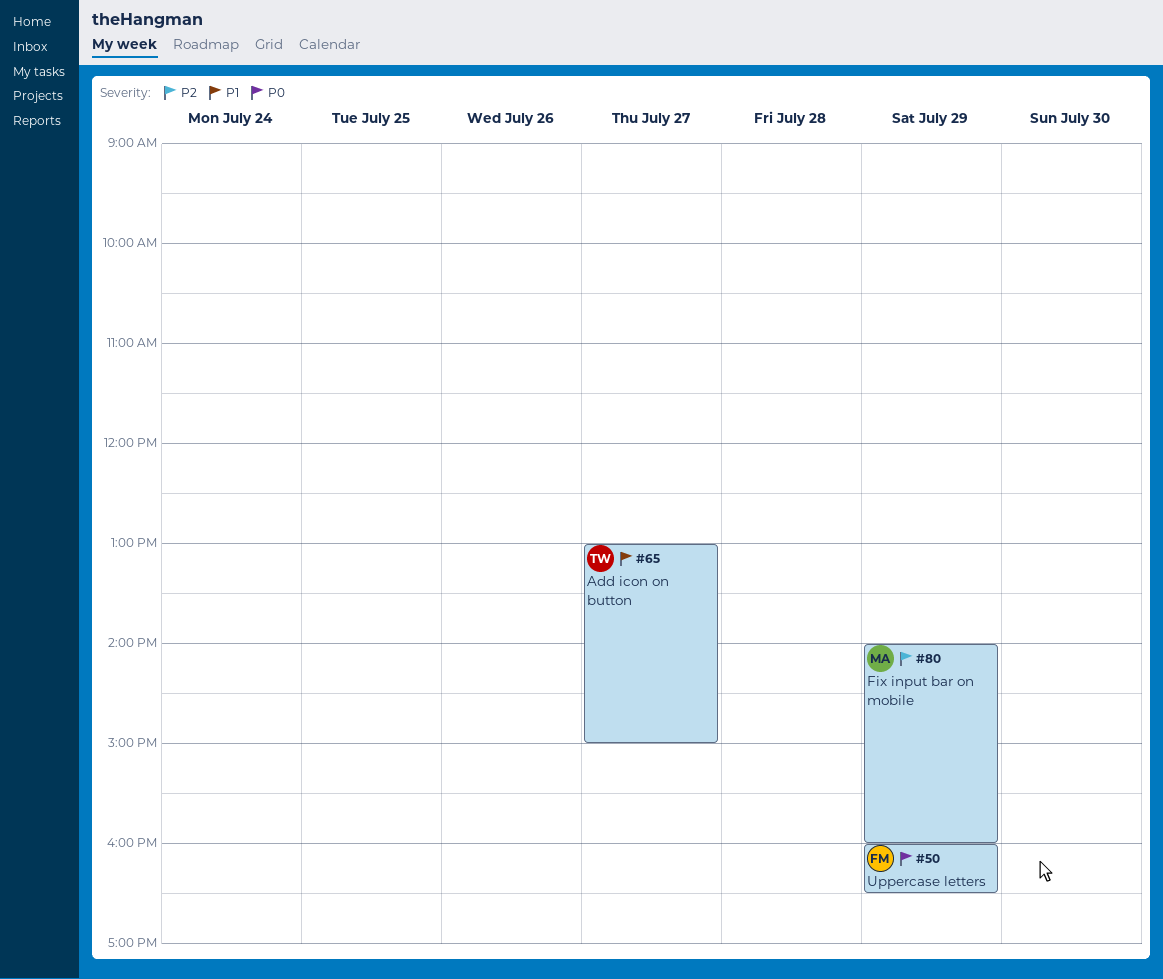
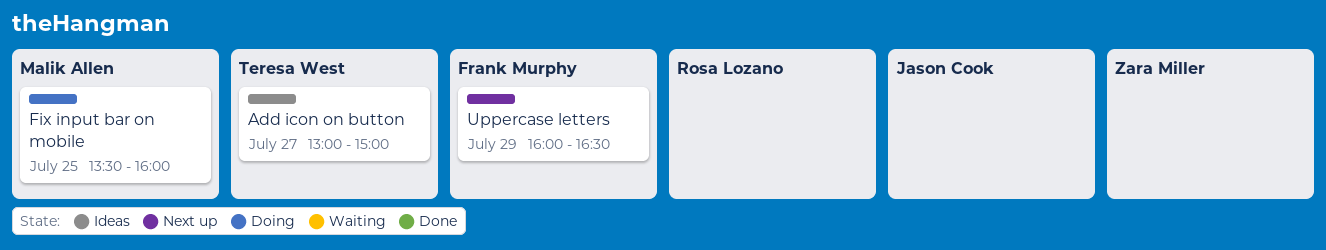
Fix input bar on mobile, day: Jul 29 -> Jul 25
Fix input bar on mobile, begins: 14:00 -> 13:30

